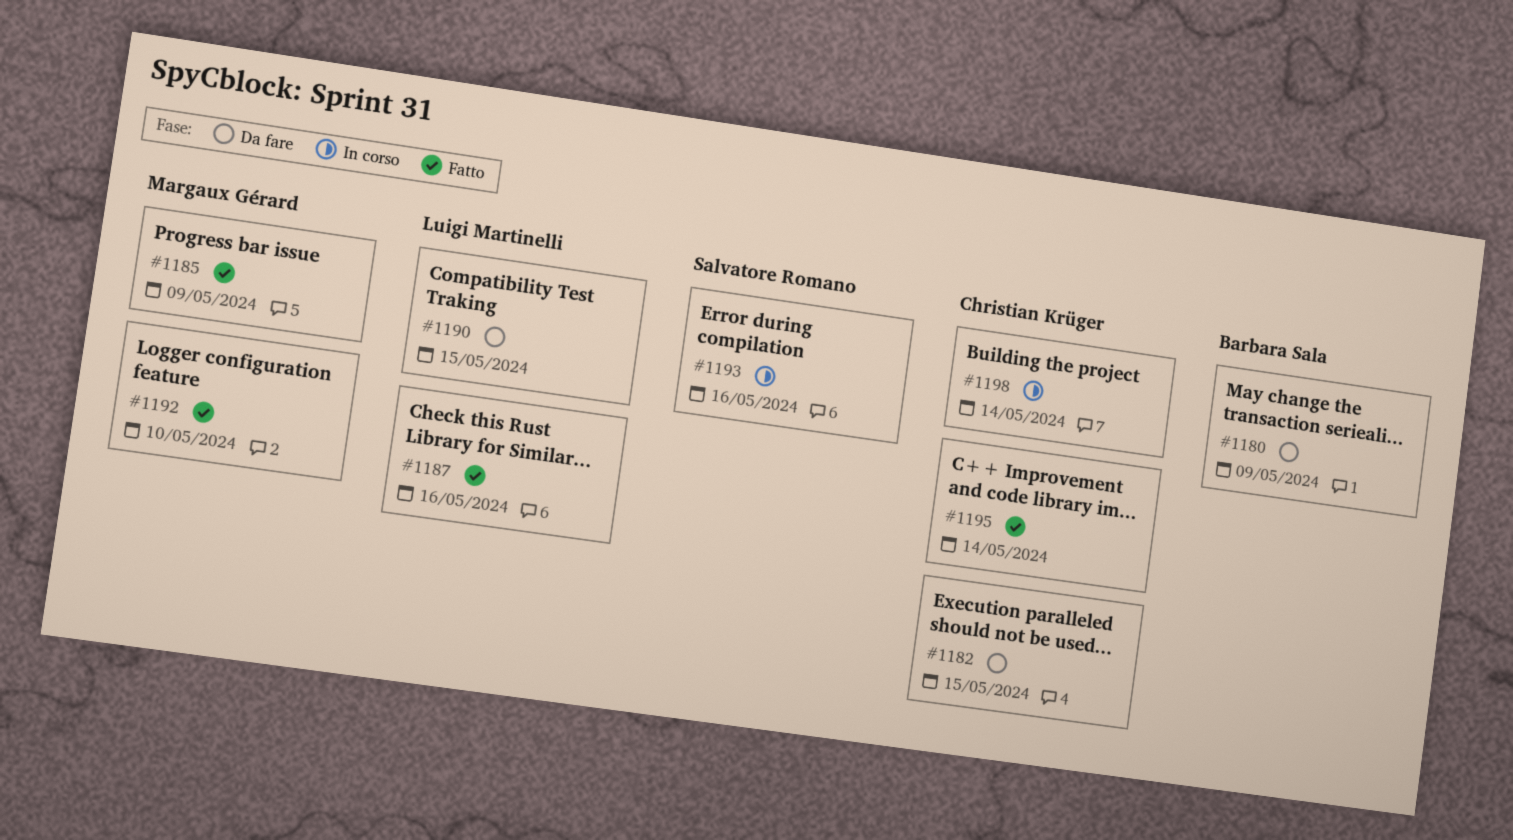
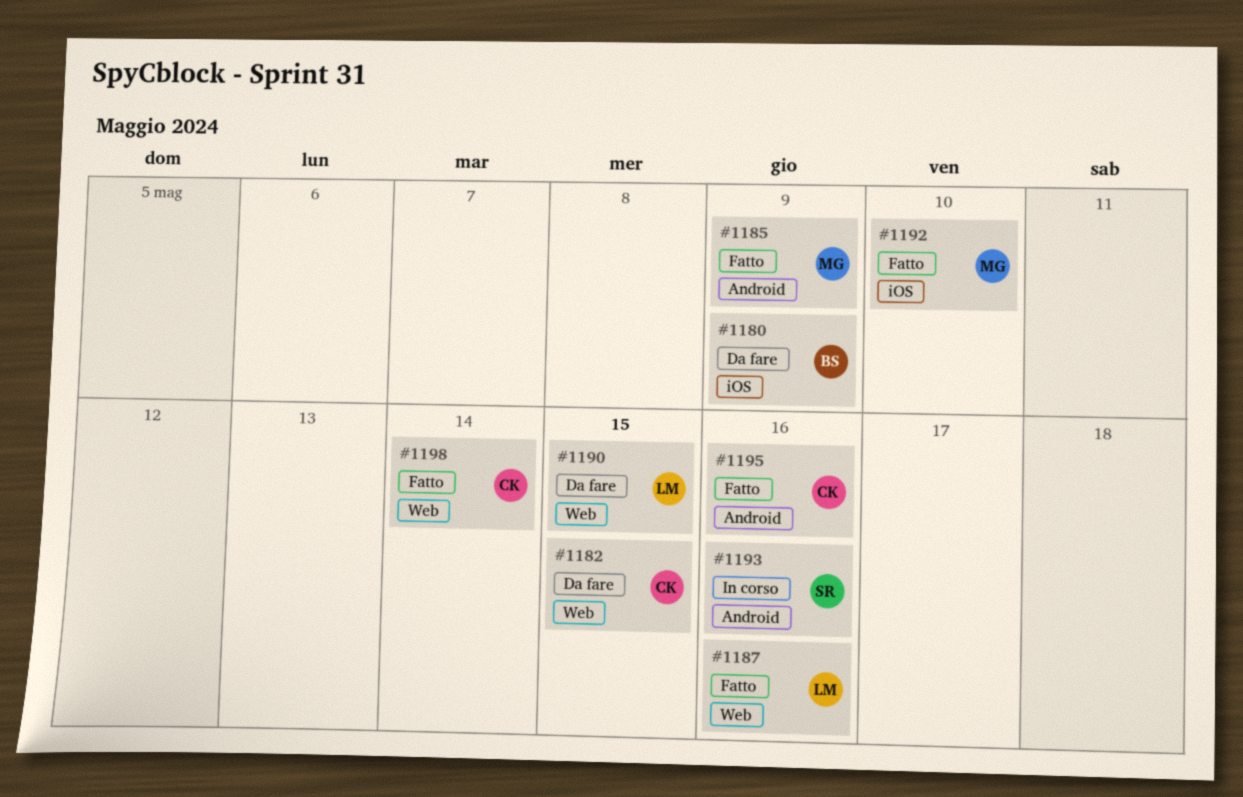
#1195, due: May 14 -> May 16
#1198, status: In corso -> Fatto

